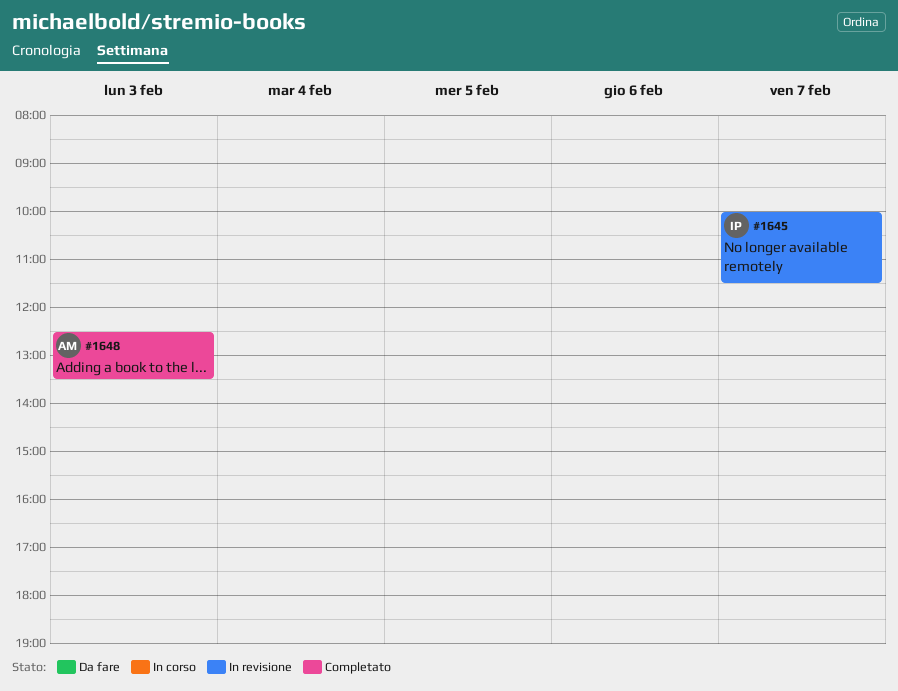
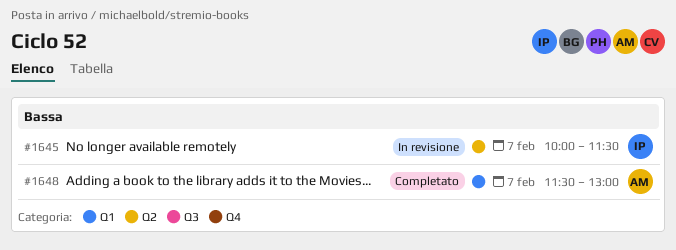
#1648, day: Feb 3 -> Feb 7
#1648, begins: 12:30 -> 11:30
#1648, ends: 13:30 -> 13:00

